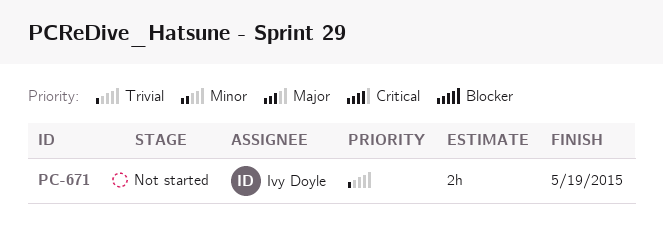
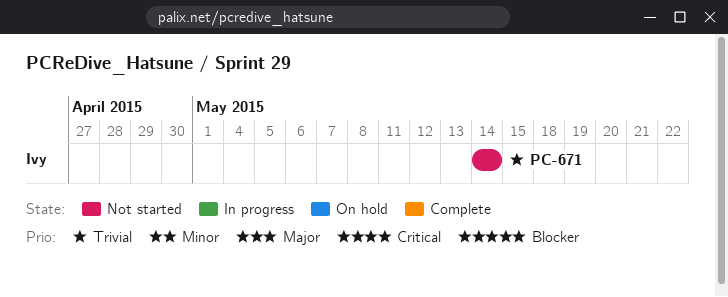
PC-671, due: May 19 -> May 14

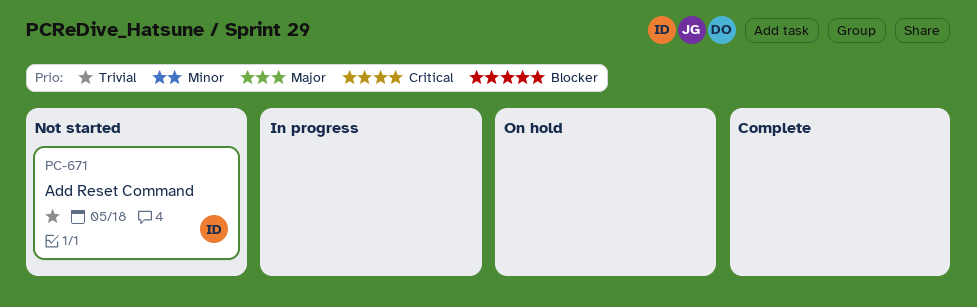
PC-671, due: May 14 -> May 18

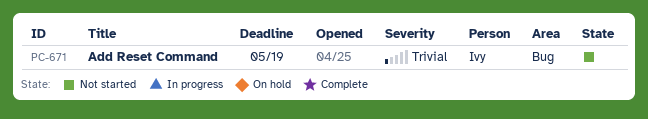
PC-671, due: May 18 -> May 19

